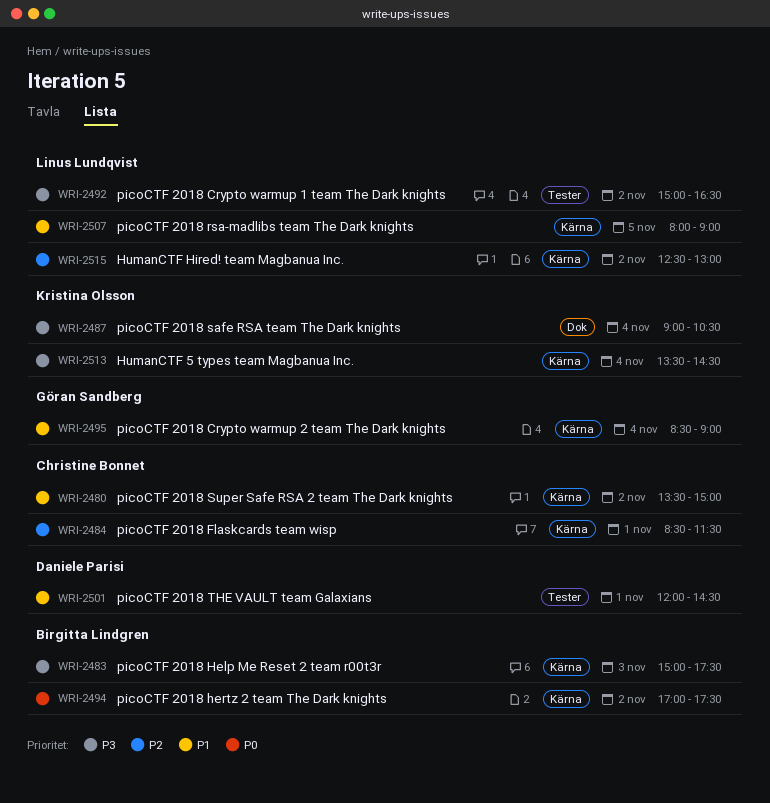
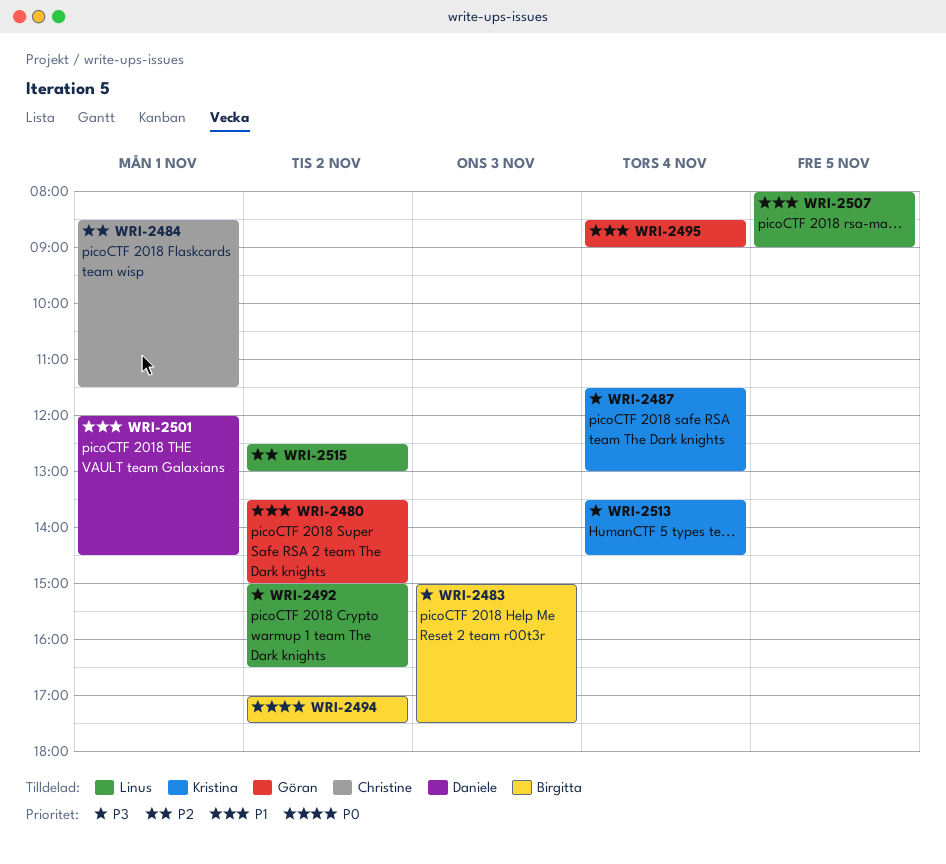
WRI-2480, owner: Christine Bonnet -> Göran Sandberg
WRI-2487, begins: 09:00 -> 11:30
WRI-2487, ends: 10:30 -> 13:00

